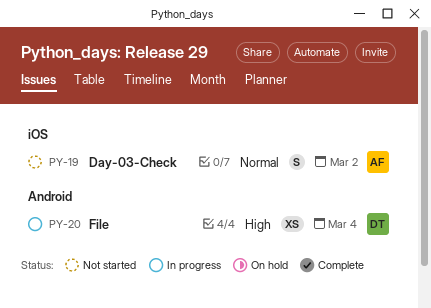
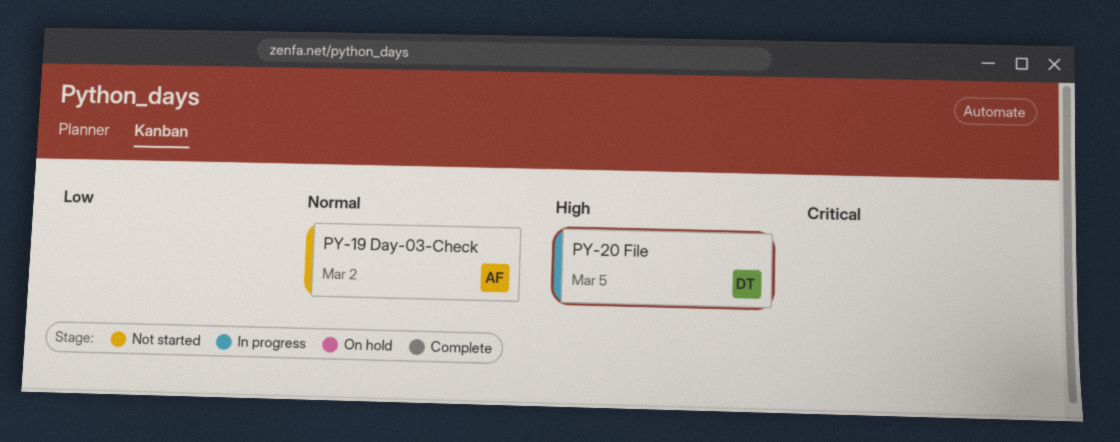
PY-20, due: Mar 4 -> Mar 5

